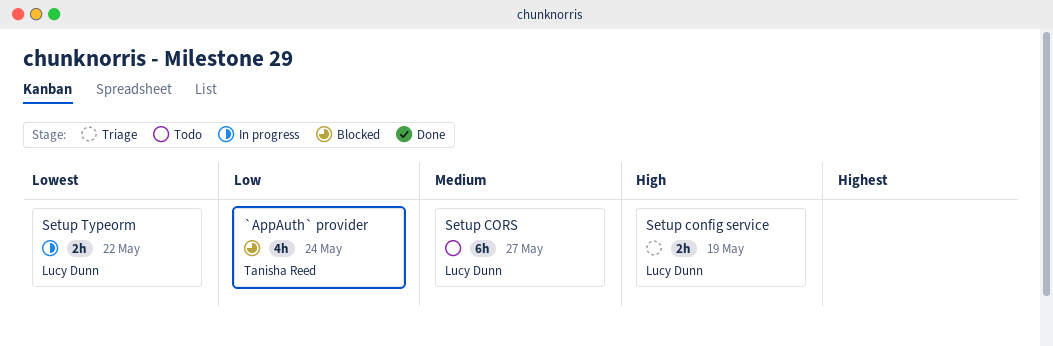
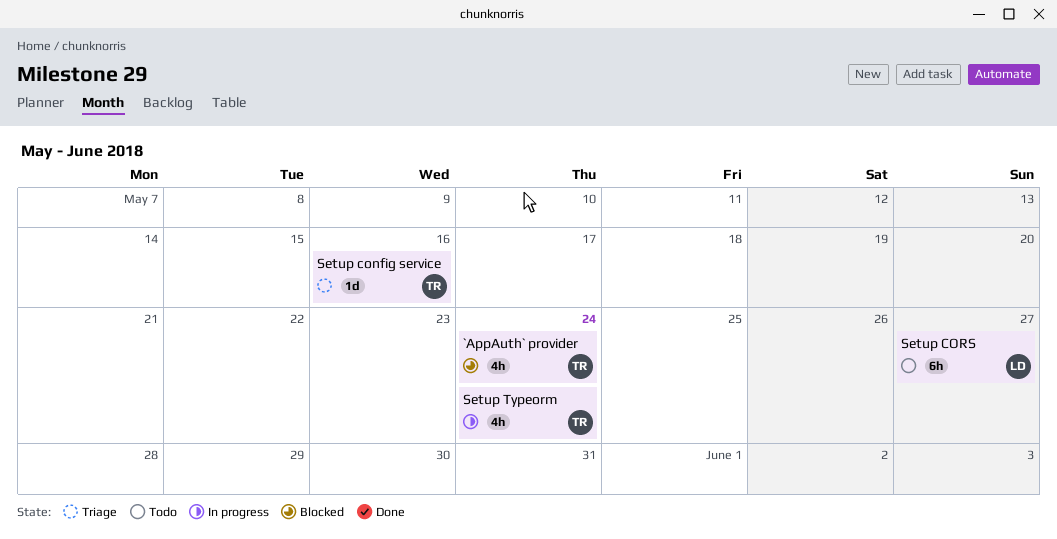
Setup config service, owner: Lucy Dunn -> Tanisha Reed
Setup config service, estimate: 2h -> 1d
Setup config service, due: May 19 -> May 16
Setup Typeorm, owner: Lucy Dunn -> Tanisha Reed
Setup Typeorm, estimate: 2h -> 4h
Setup Typeorm, due: May 22 -> May 24

